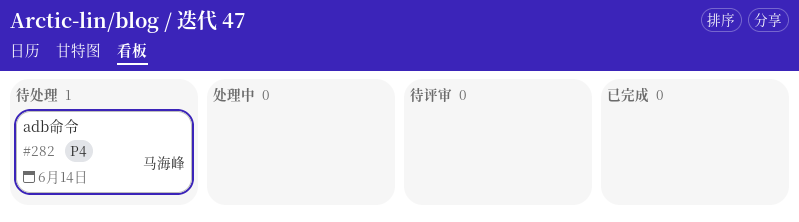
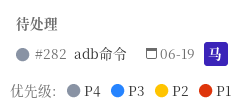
#282, due: Jun 14 -> Jun 19

